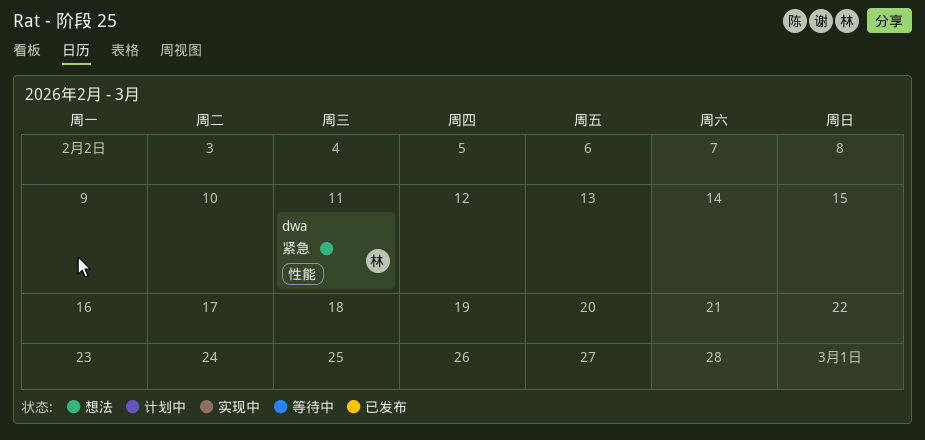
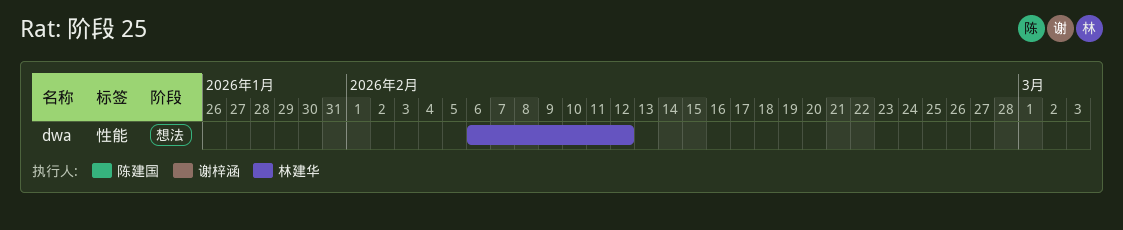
dwa, due: Feb 11 -> Feb 12

